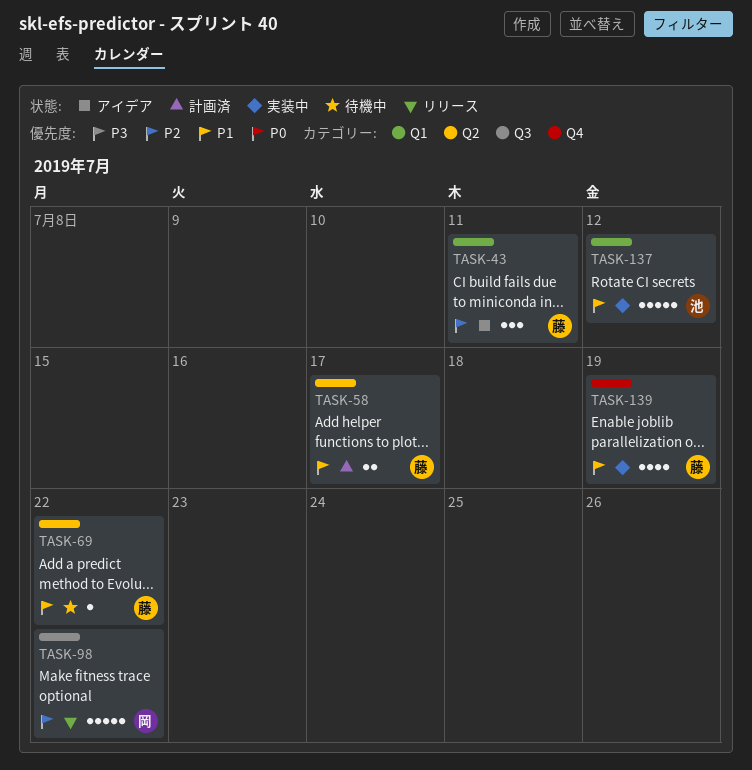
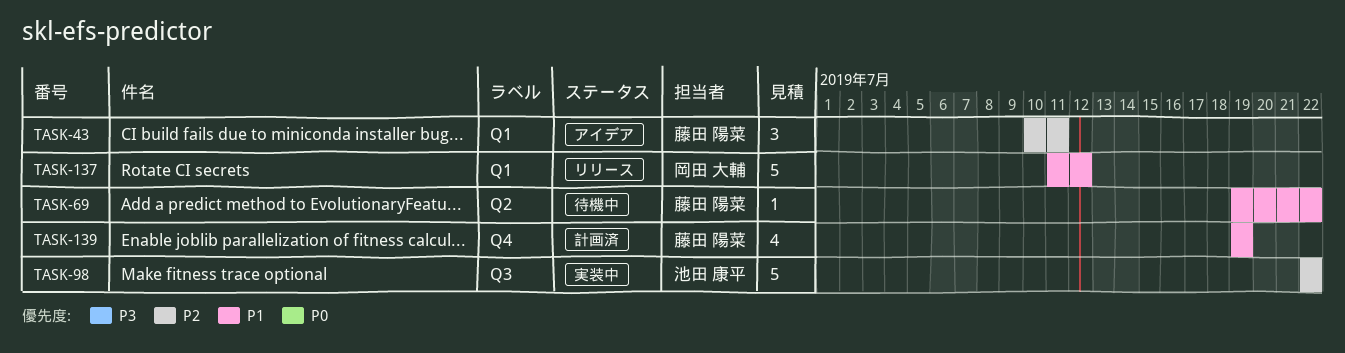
TASK-58: present -> none
TASK-98, status: リリース -> 実装中
TASK-98, owner: 岡田 大輔 -> 池田 康平
TASK-137, status: 実装中 -> リリース
TASK-137, owner: 池田 康平 -> 岡田 大輔
TASK-139, status: 実装中 -> 計画済

